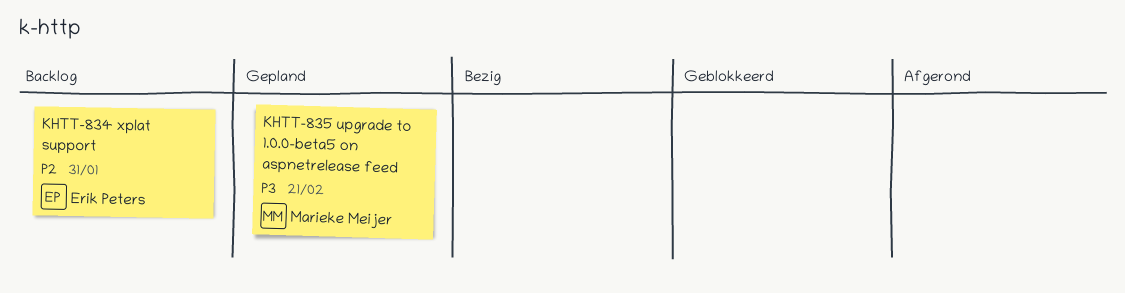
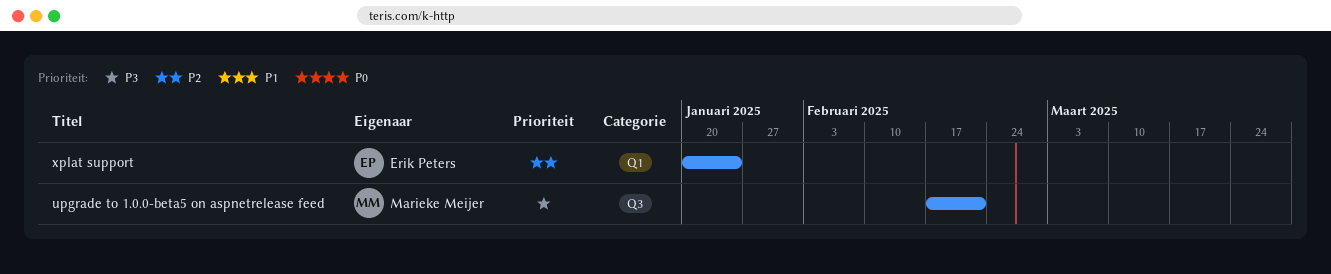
xplat support, due: Jan 31 -> Jan 24

